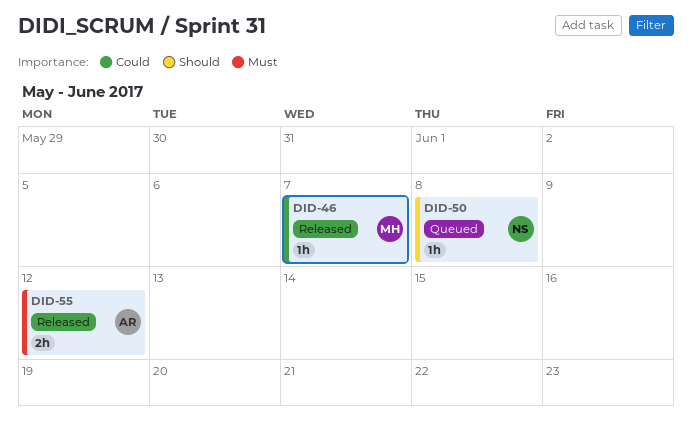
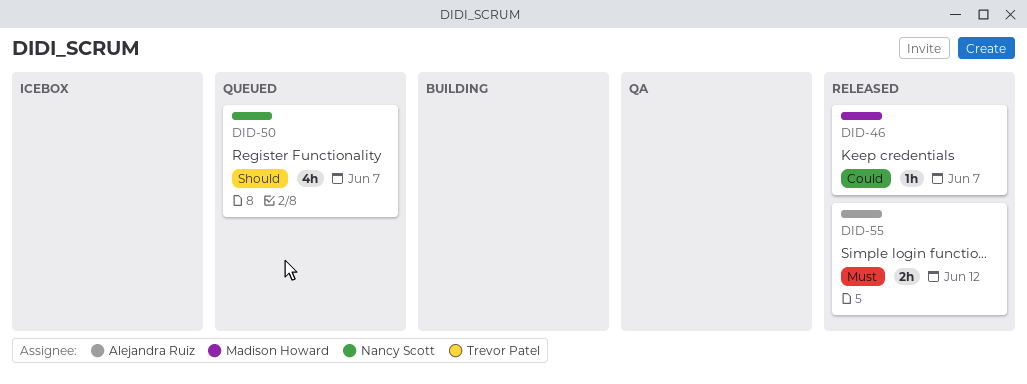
DID-50, estimate: 1h -> 4h
DID-50, due: Jun 8 -> Jun 7

